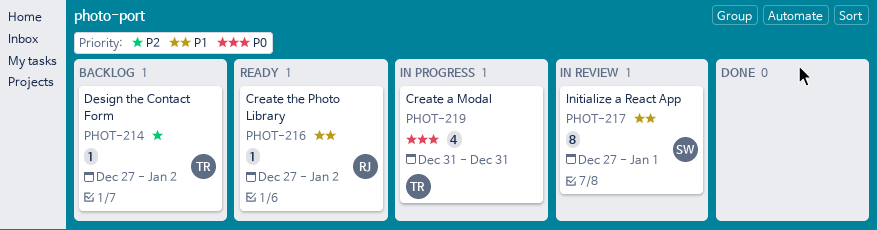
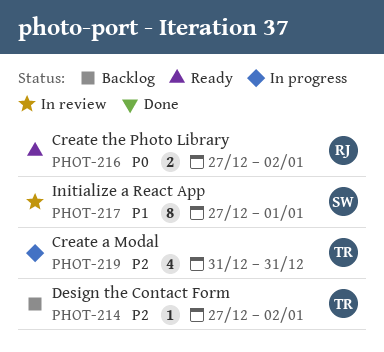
PHOT-216, priority: P1 -> P0
PHOT-216, estimate: 1 -> 2
PHOT-219, priority: P0 -> P2

